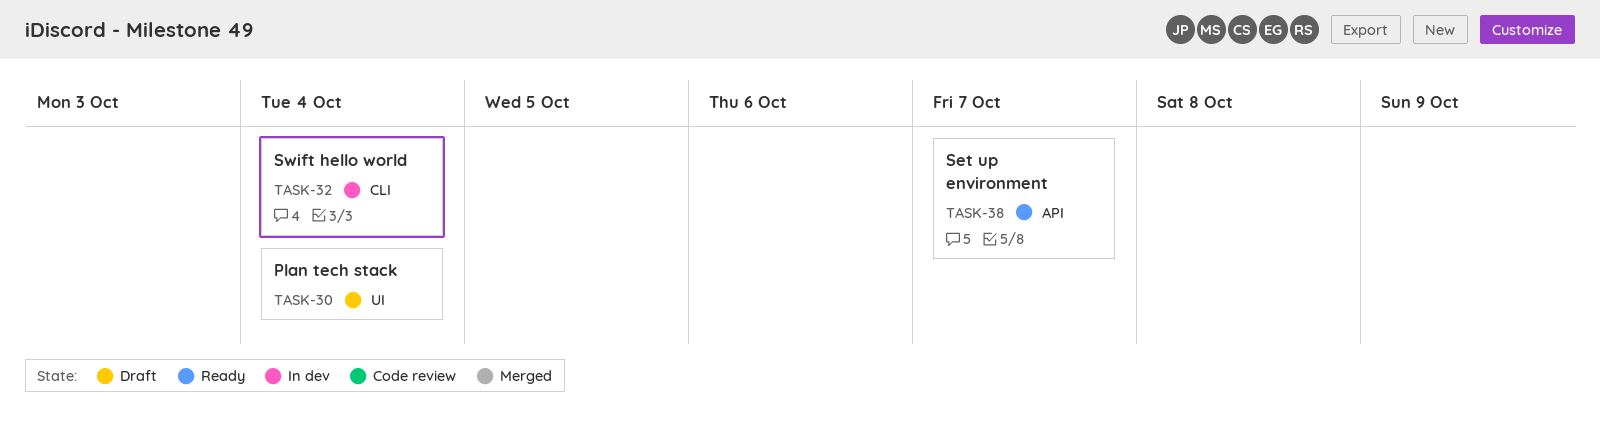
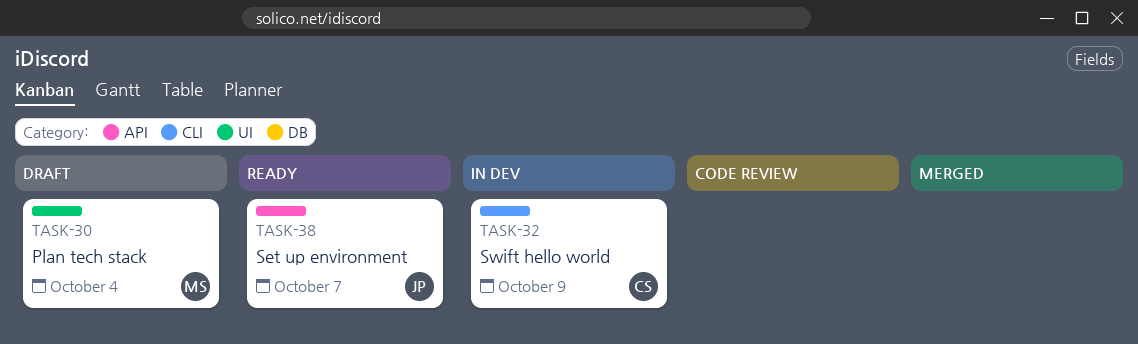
TASK-32, due: Oct 4 -> Oct 9

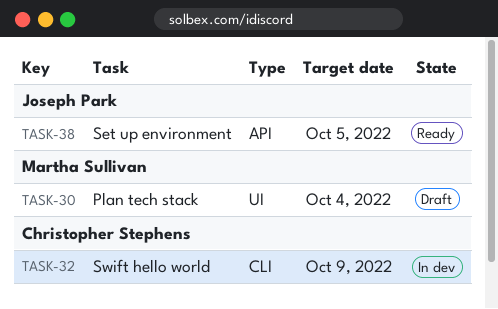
TASK-38, due: Oct 7 -> Oct 5

